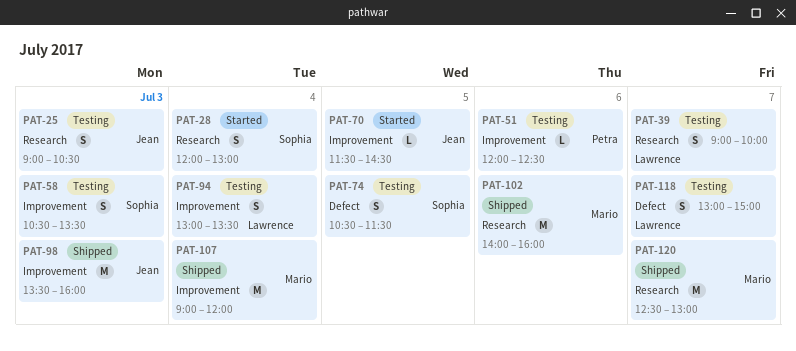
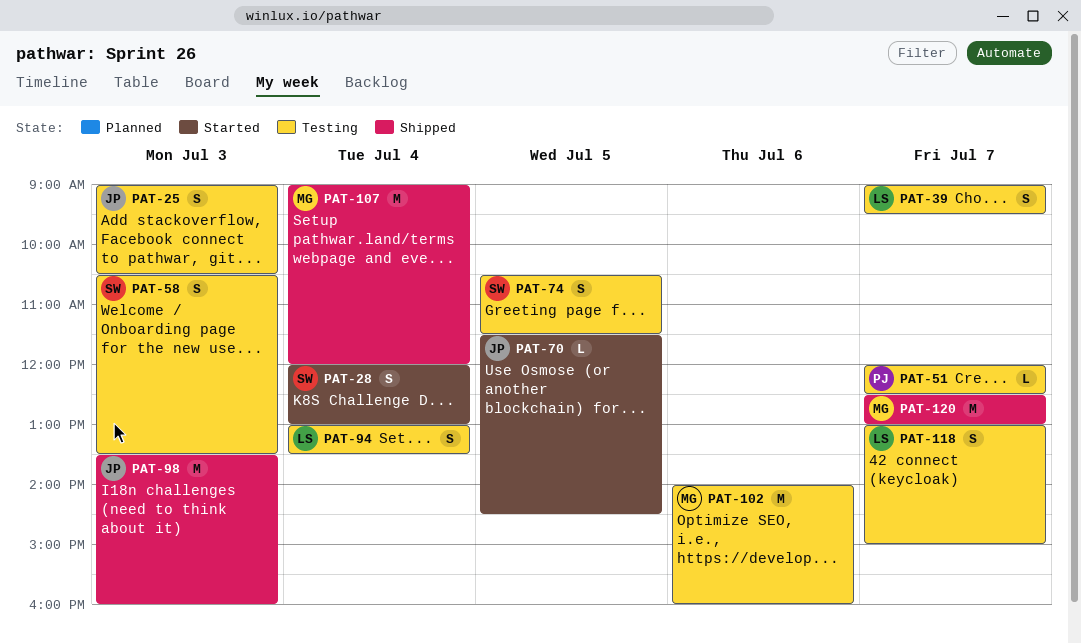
PAT-39, ends: 10:00 -> 09:30
PAT-51, day: Jul 6 -> Jul 7
PAT-102, status: Shipped -> Testing

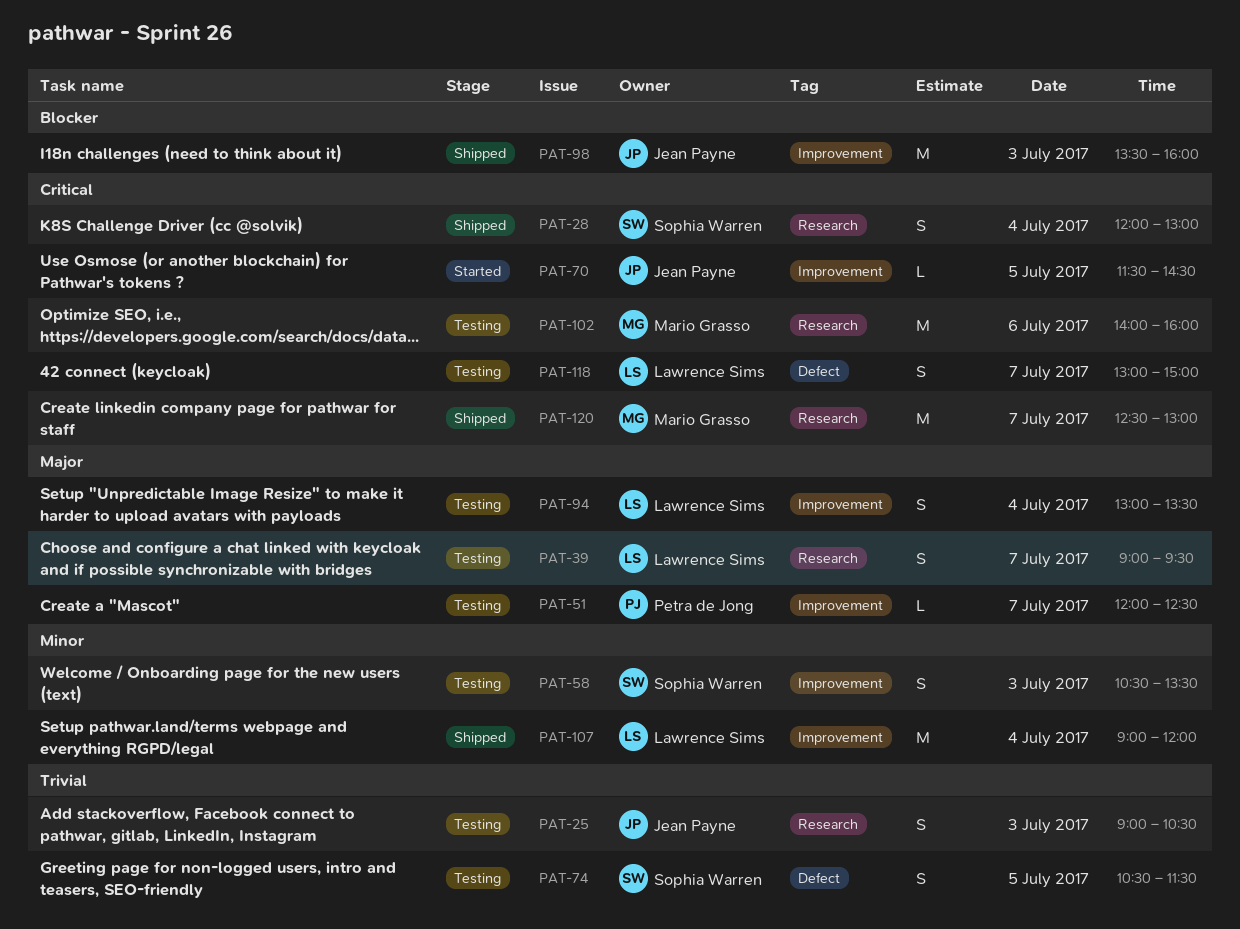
PAT-28, status: Started -> Shipped
PAT-107, owner: Mario Grasso -> Lawrence Sims

